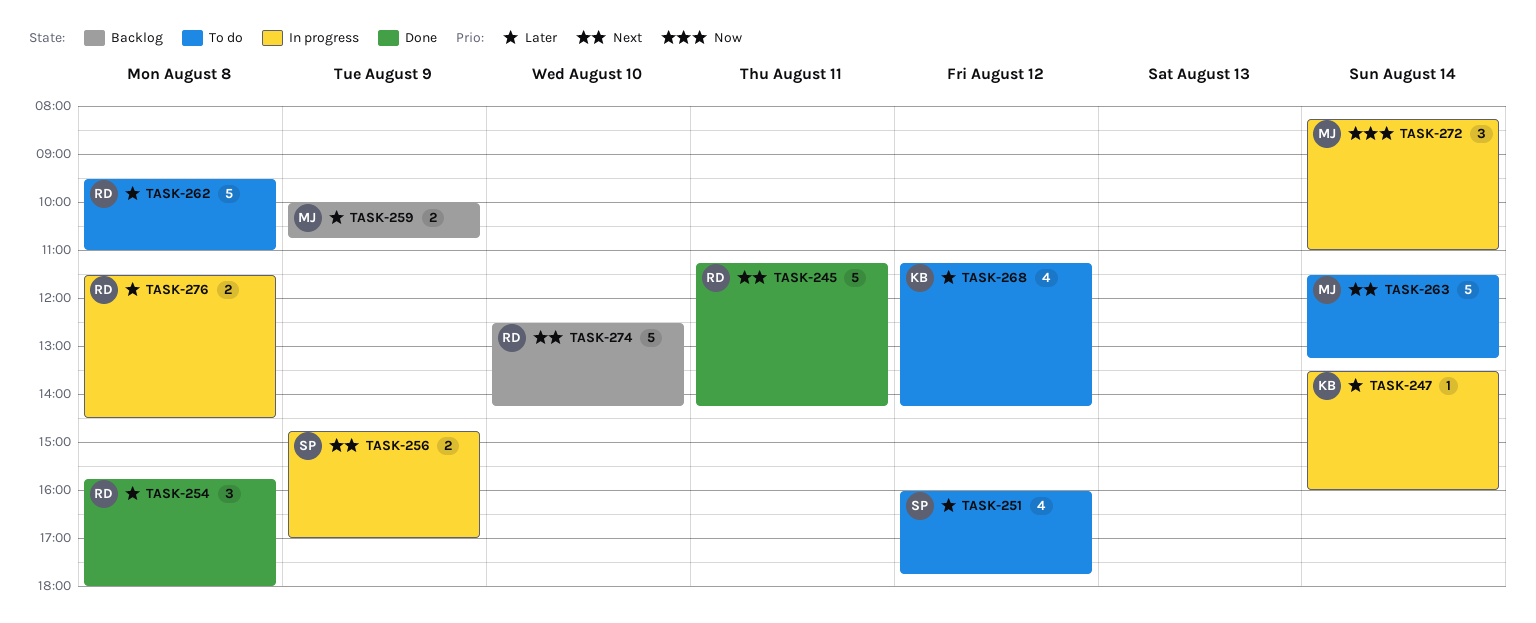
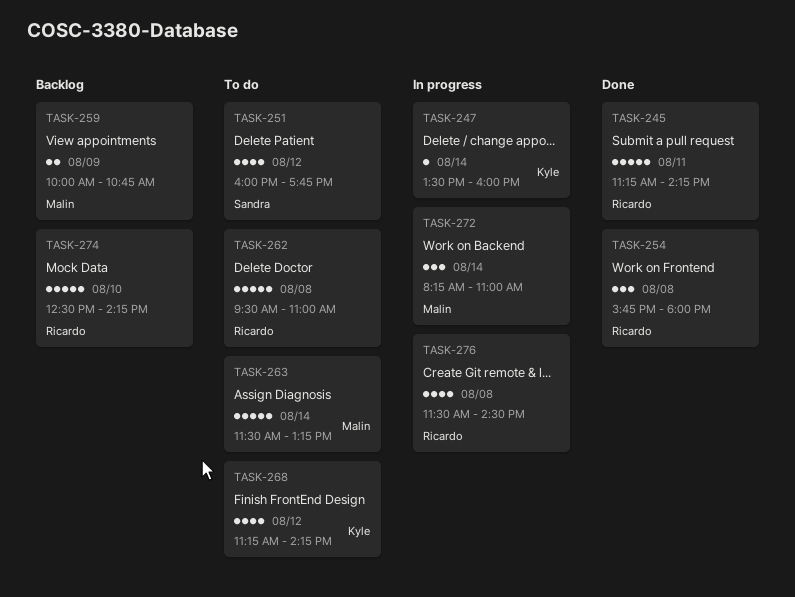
TASK-256: present -> none
TASK-276, estimate: 2 -> 4

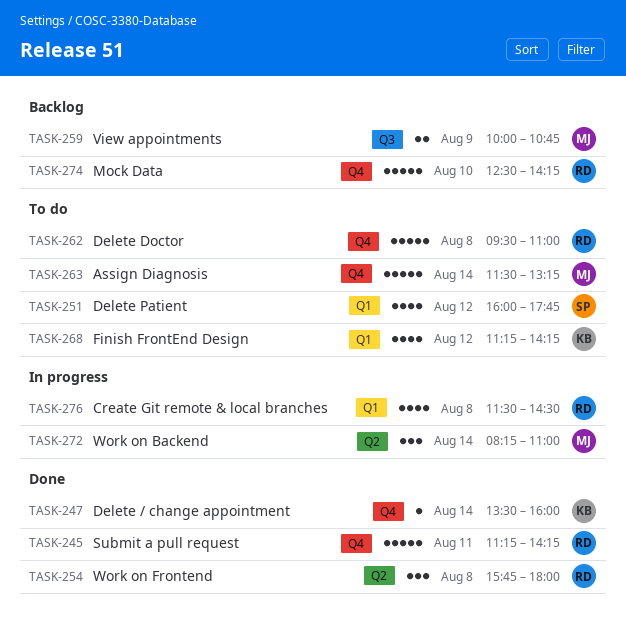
TASK-247, status: In progress -> Done

